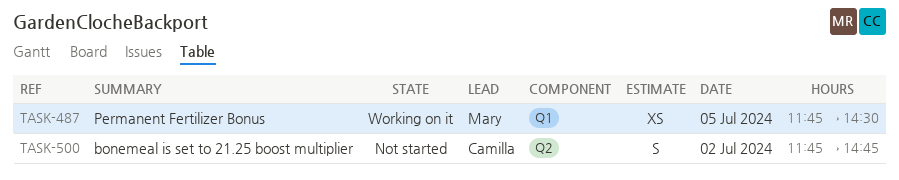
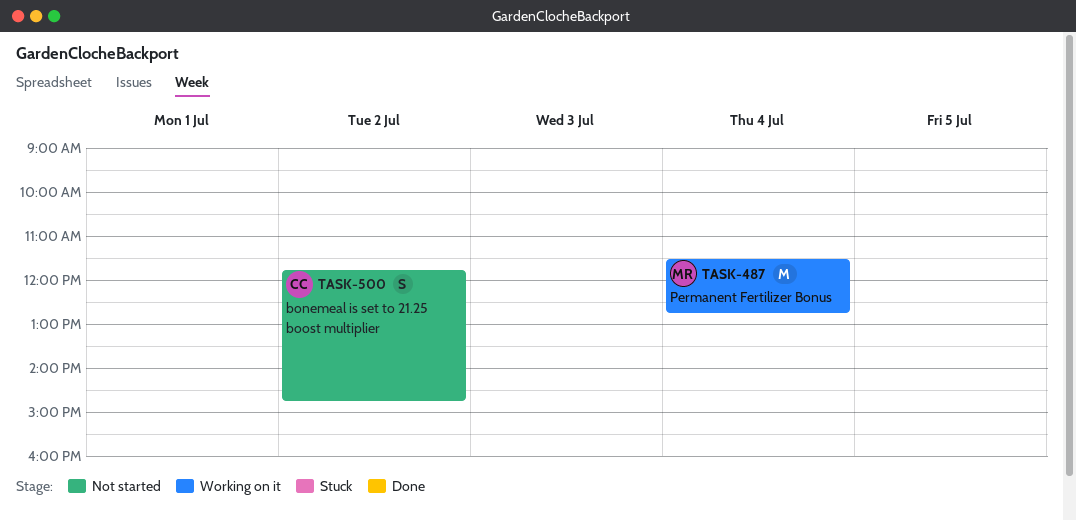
TASK-487, estimate: XS -> M
TASK-487, day: Jul 5 -> Jul 4
TASK-487, begins: 11:45 -> 11:30
TASK-487, ends: 14:30 -> 12:45

